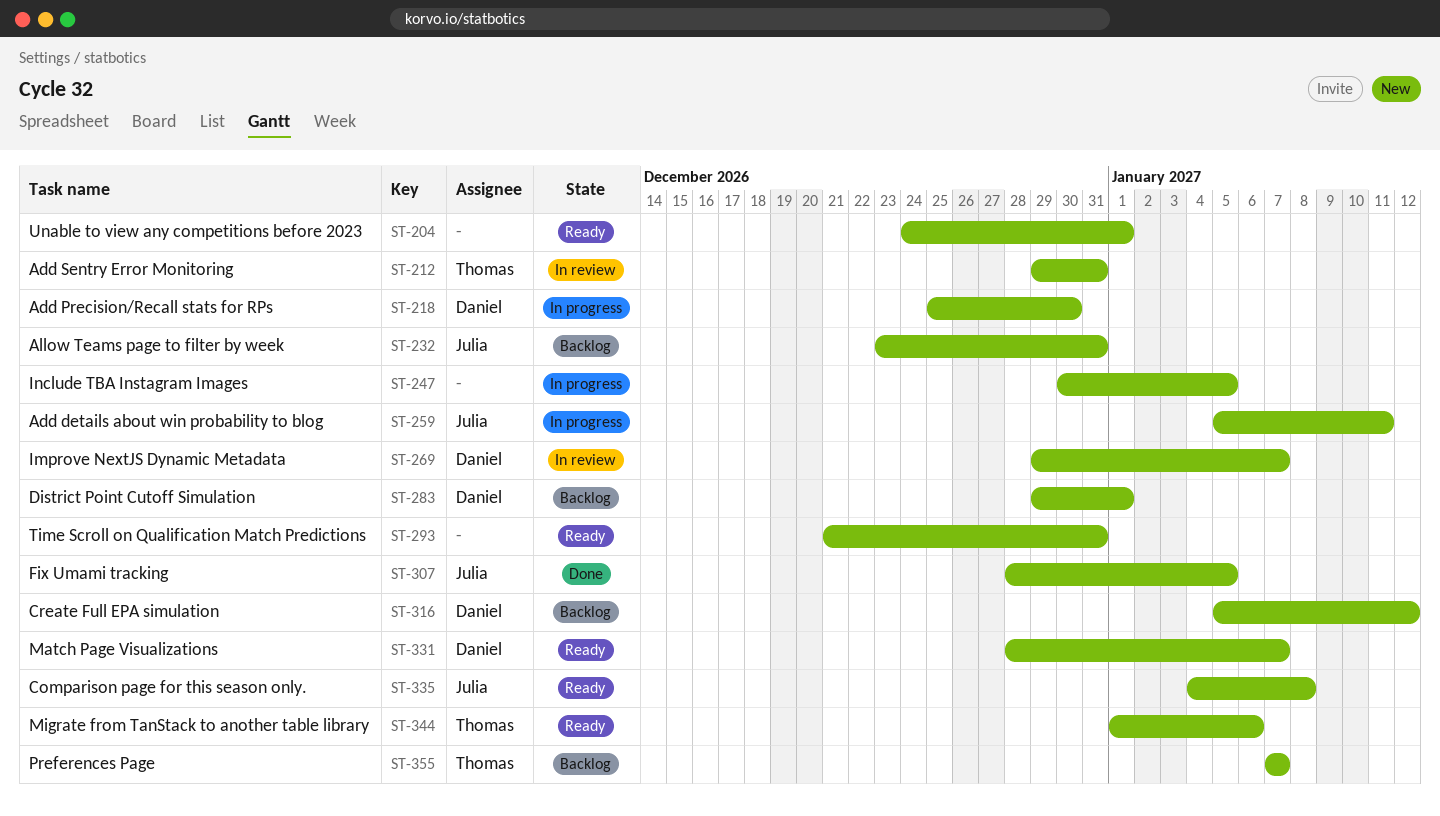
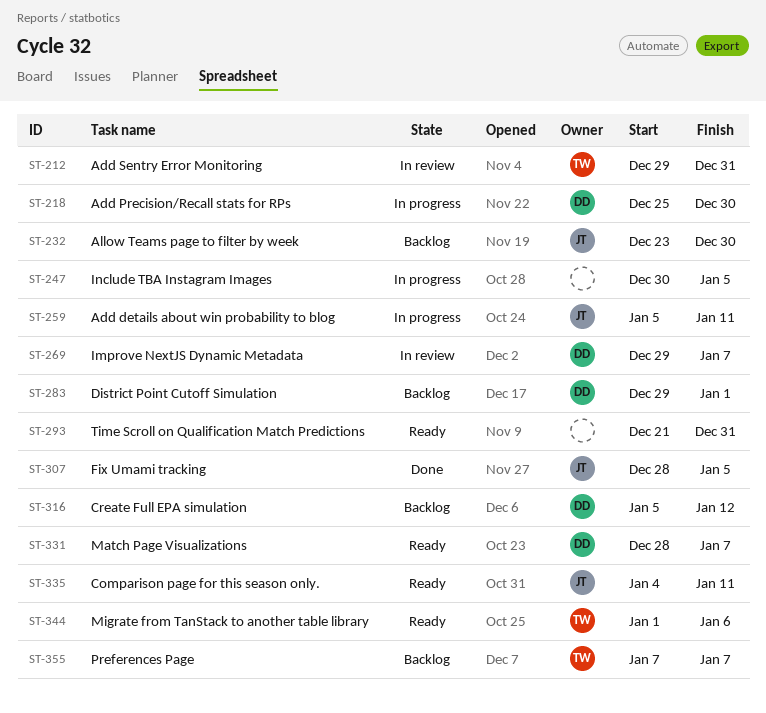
ST-204: present -> none
ST-232, due: Dec 31 -> Dec 30
ST-335, due: Jan 8 -> Jan 11

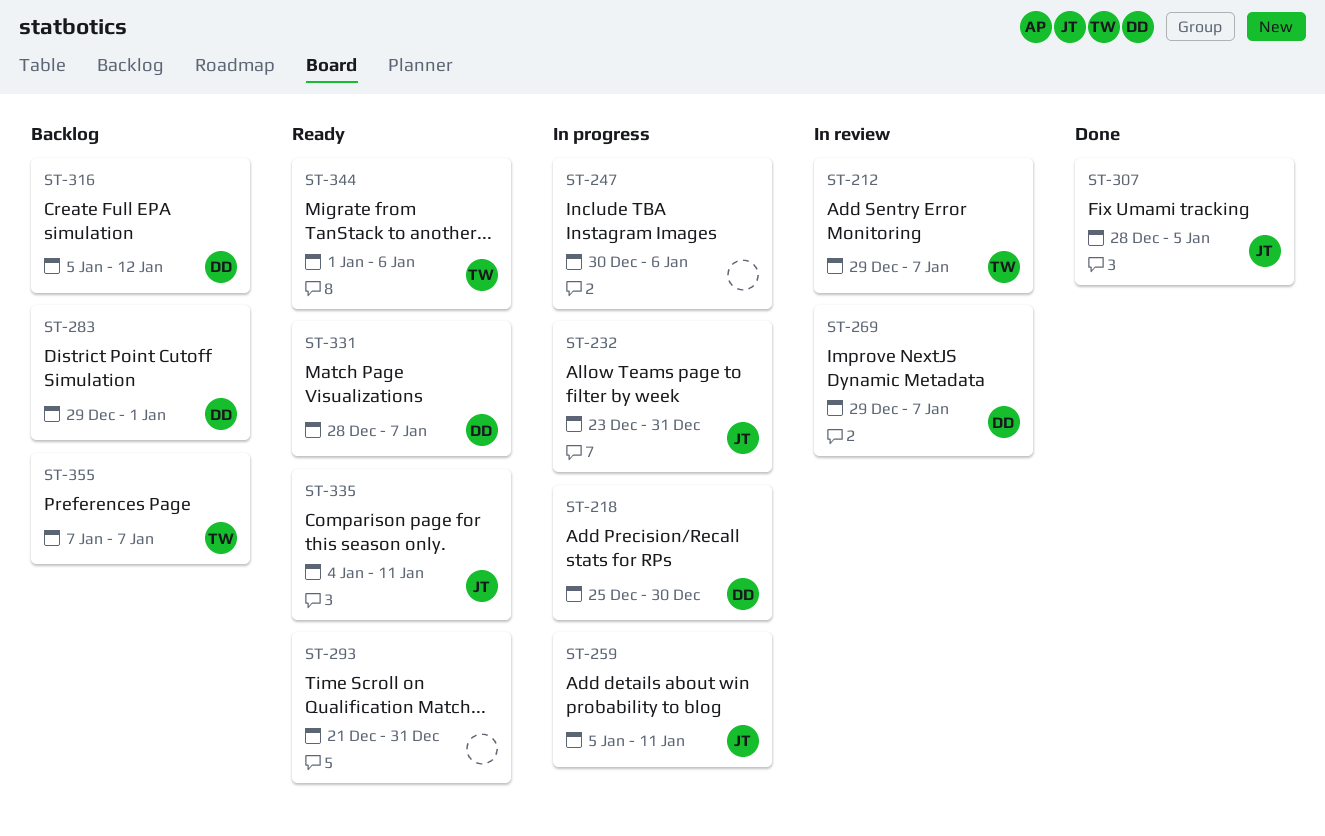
ST-212, due: Dec 31 -> Jan 7
ST-232, status: Backlog -> In progress
ST-232, due: Dec 30 -> Dec 31
ST-247, due: Jan 5 -> Jan 6

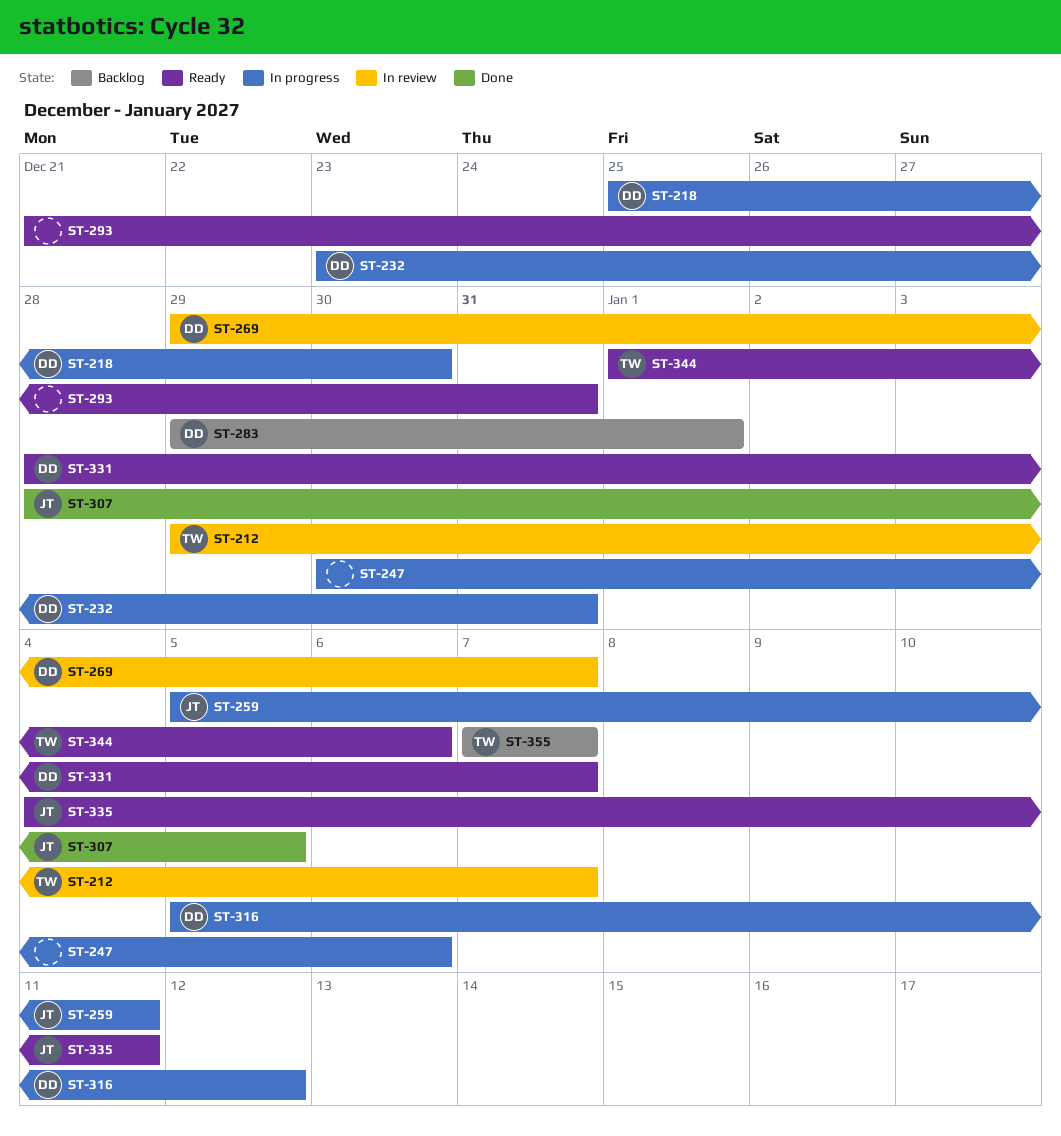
ST-232, owner: JT -> DD
ST-316, status: Backlog -> In progress

